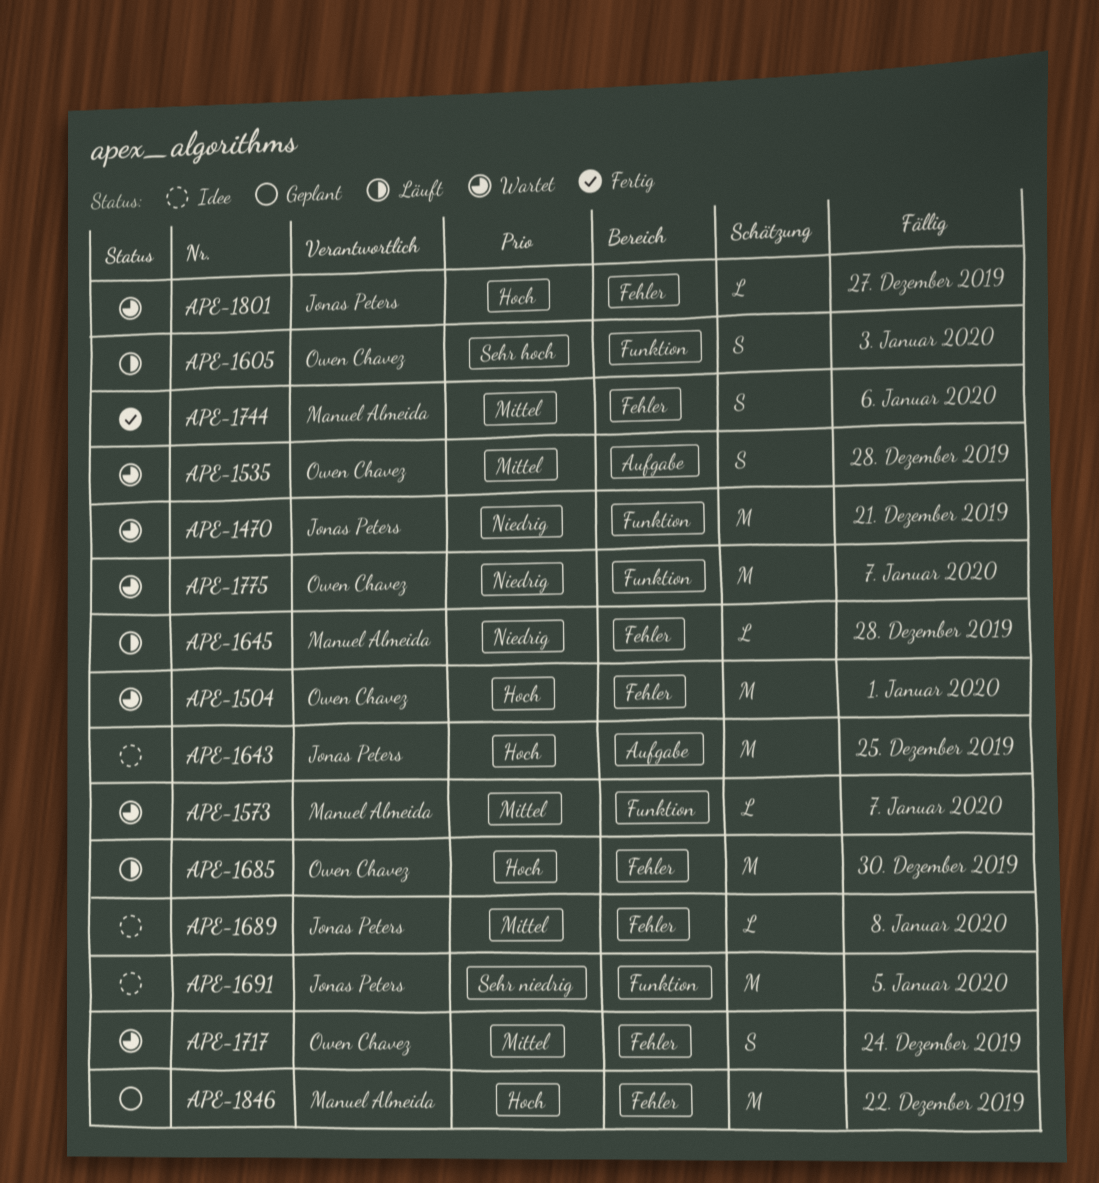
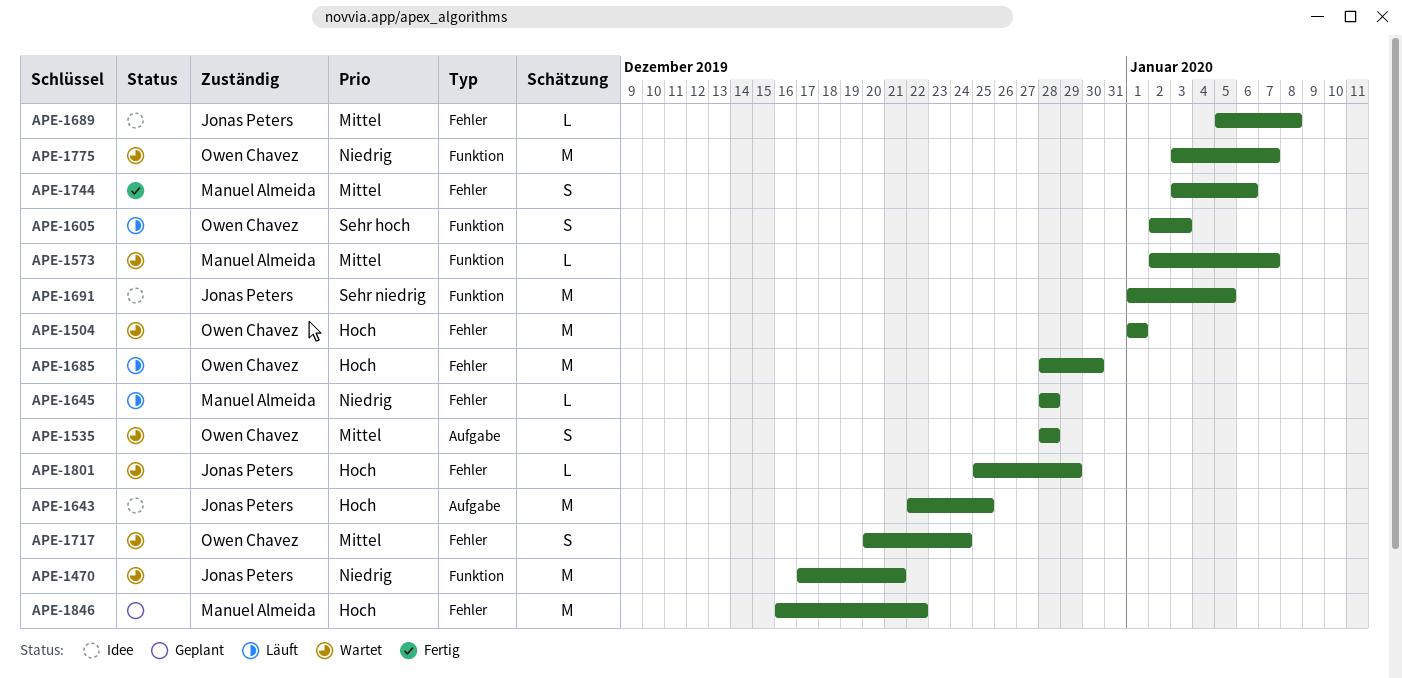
APE-1801, due: Dec 27 -> Dec 29

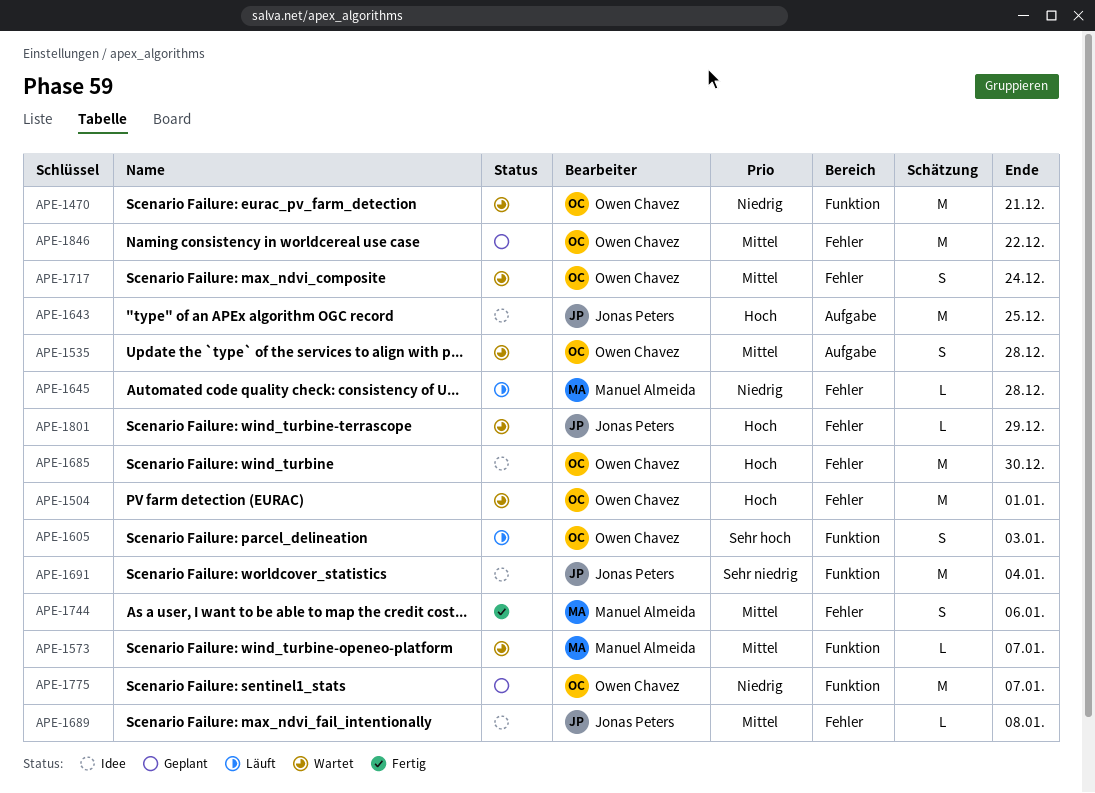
APE-1470, owner: Jonas Peters -> Owen Chavez
APE-1685, status: Läuft -> Idee
APE-1691, due: Jan 5 -> Jan 4
APE-1775, status: Wartet -> Geplant
APE-1846, owner: Manuel Almeida -> Owen Chavez
APE-1846, priority: Hoch -> Mittel

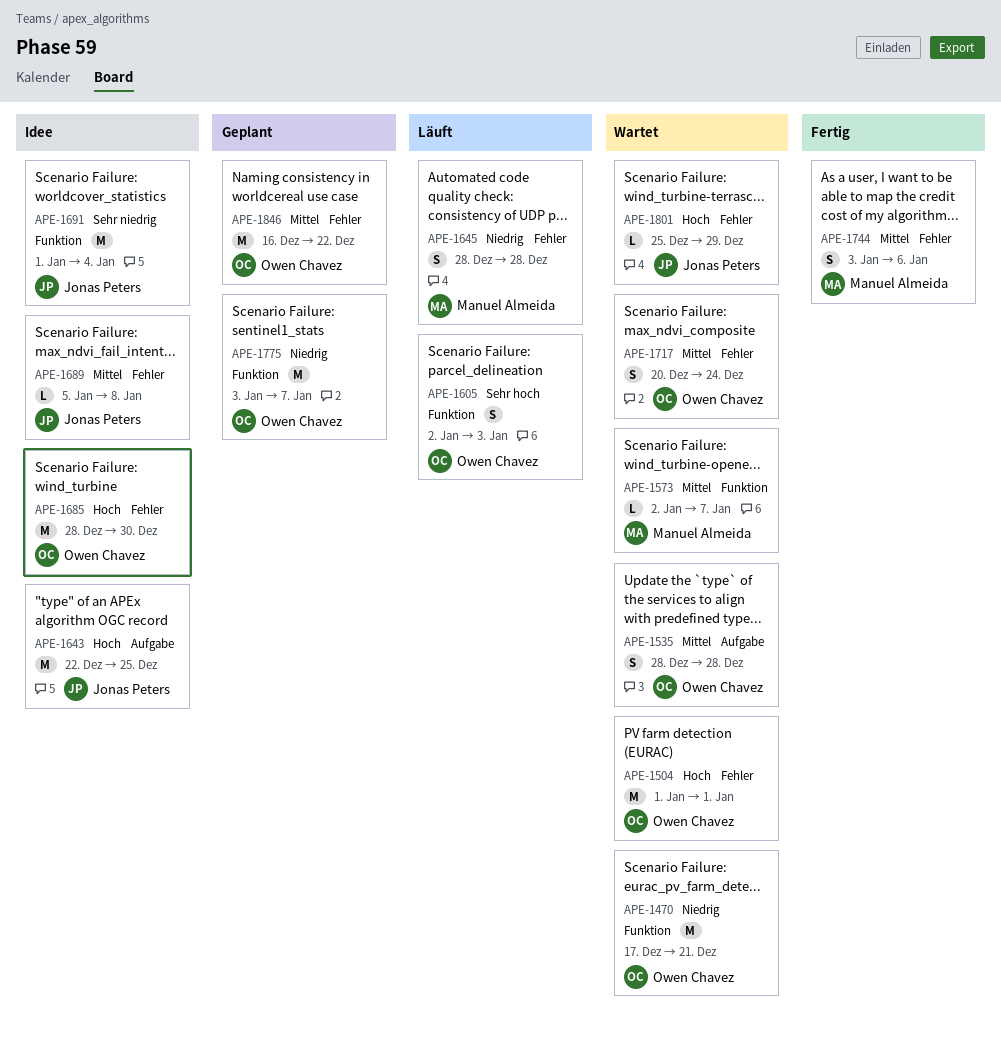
APE-1645, estimate: L -> S

